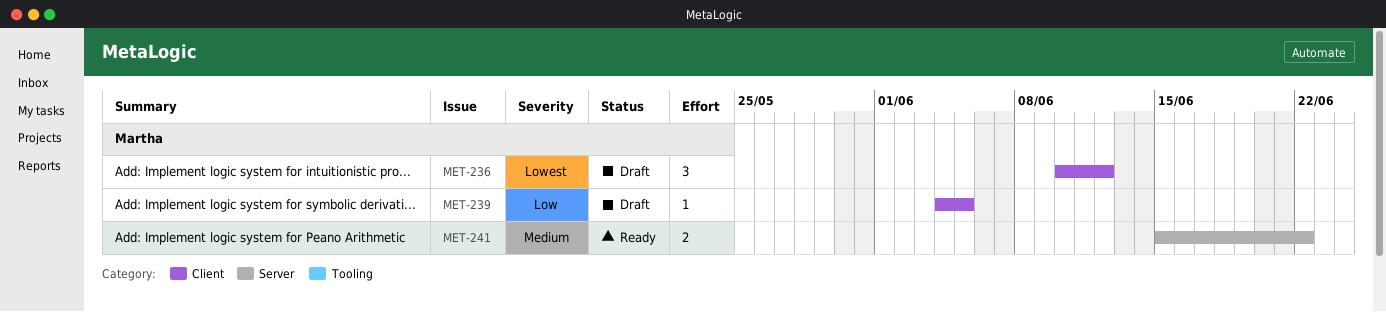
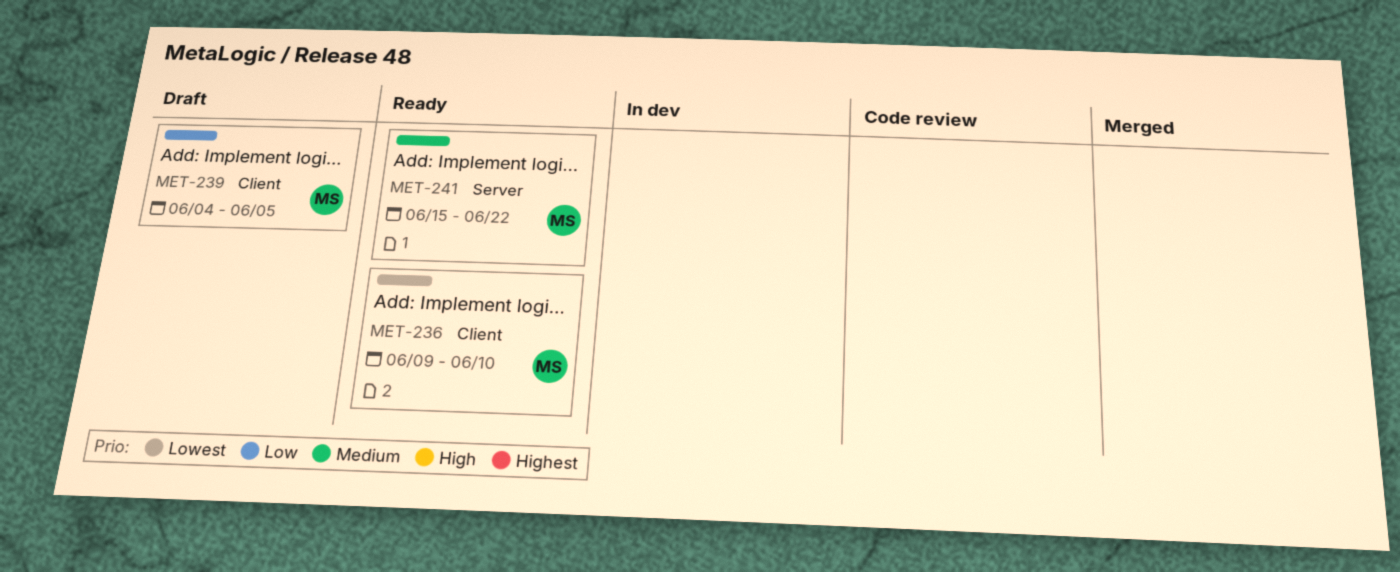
MET-236, status: Draft -> Ready
MET-236, start: Jun 10 -> Jun 9
MET-236, due: Jun 12 -> Jun 10

